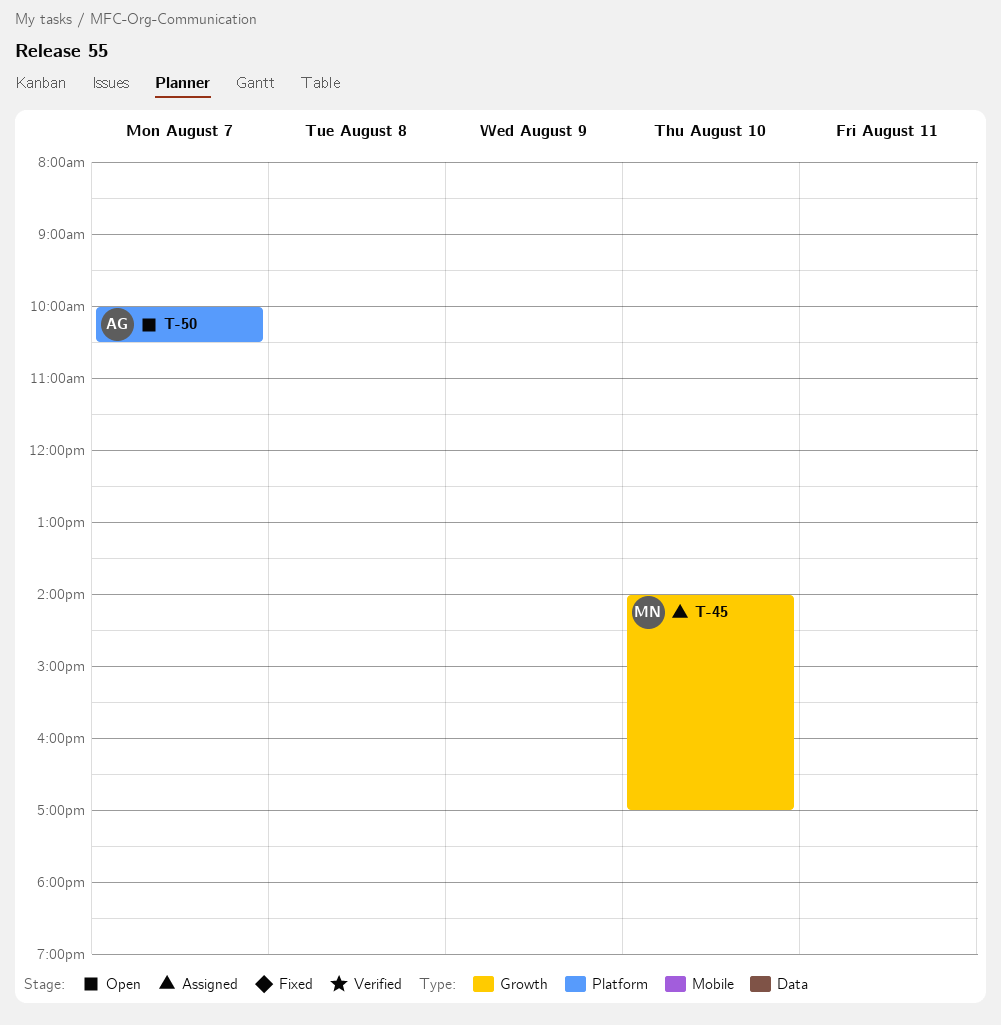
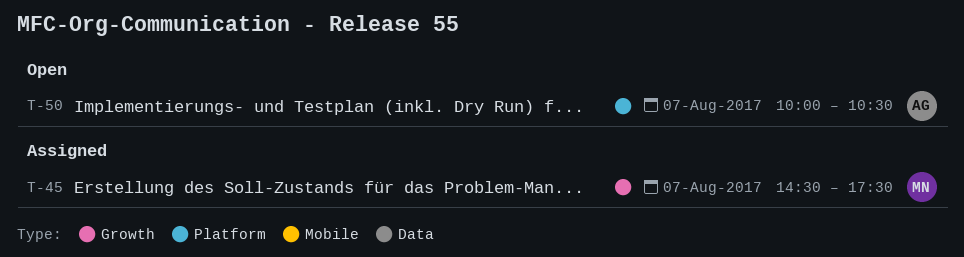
T-45, day: Aug 10 -> Aug 7
T-45, begins: 14:00 -> 14:30
T-45, ends: 17:00 -> 17:30

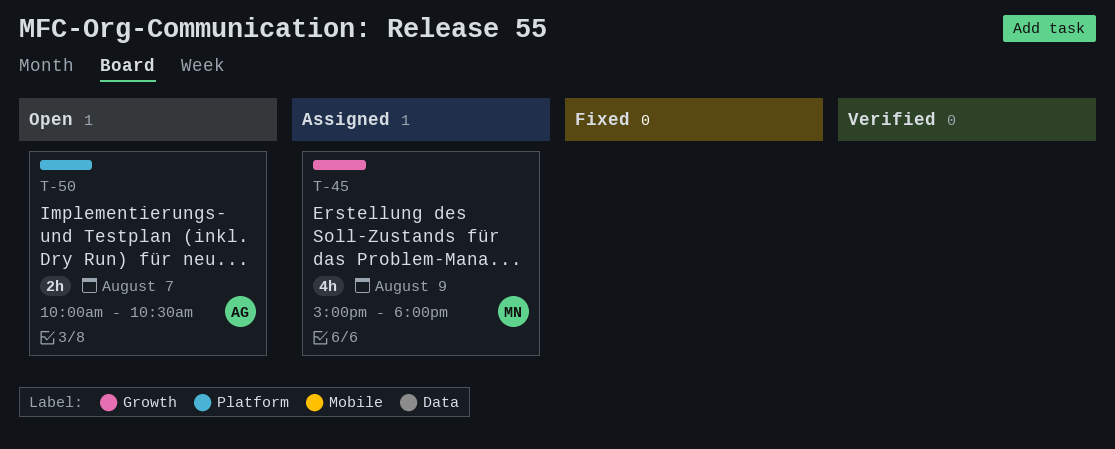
T-45, day: Aug 7 -> Aug 9
T-45, begins: 14:30 -> 15:00
T-45, ends: 17:30 -> 18:00

